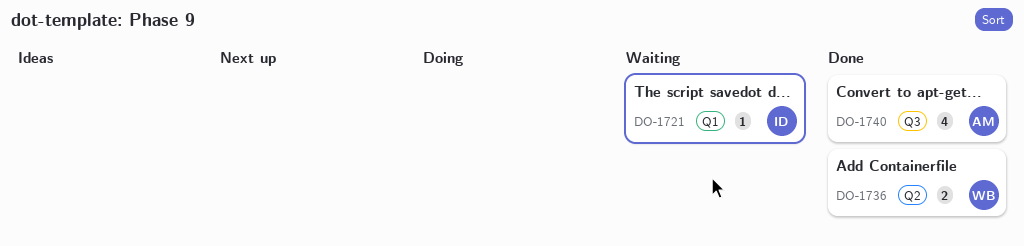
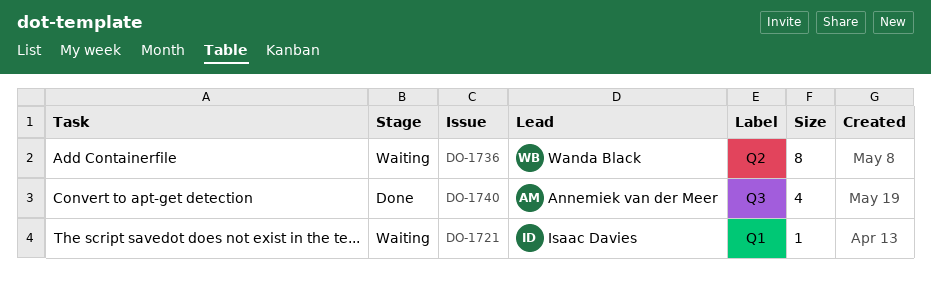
DO-1736, status: Done -> Waiting
DO-1736, estimate: 2 -> 8

